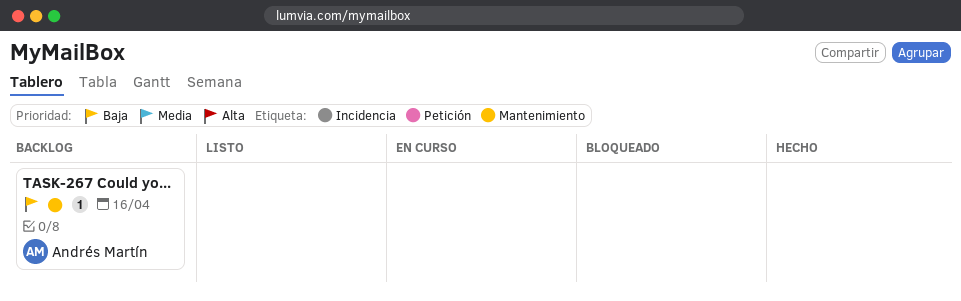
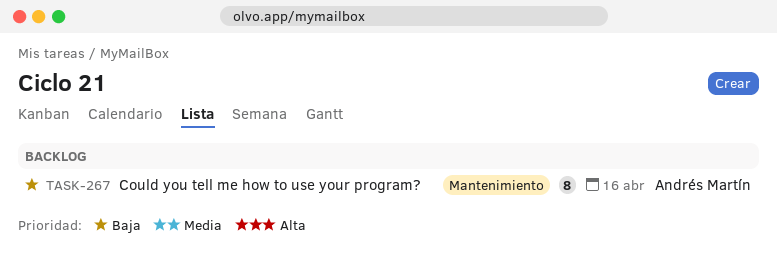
TASK-267, estimate: 1 -> 8

